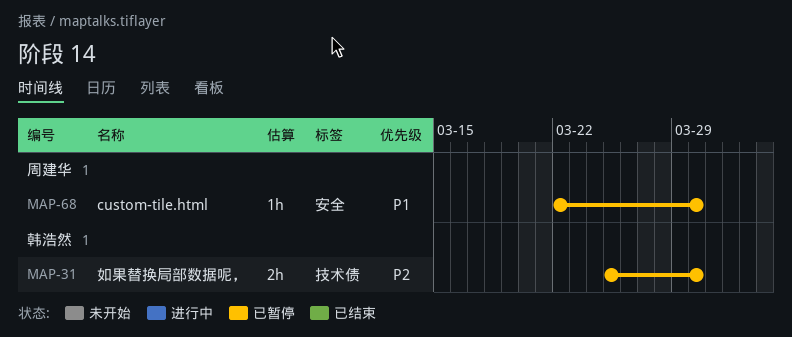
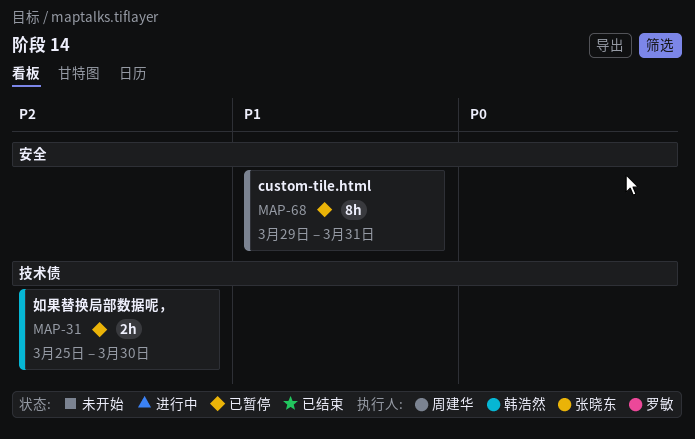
MAP-68, estimate: 1h -> 8h
MAP-68, start: Mar 22 -> Mar 29
MAP-68, due: Mar 30 -> Mar 31

